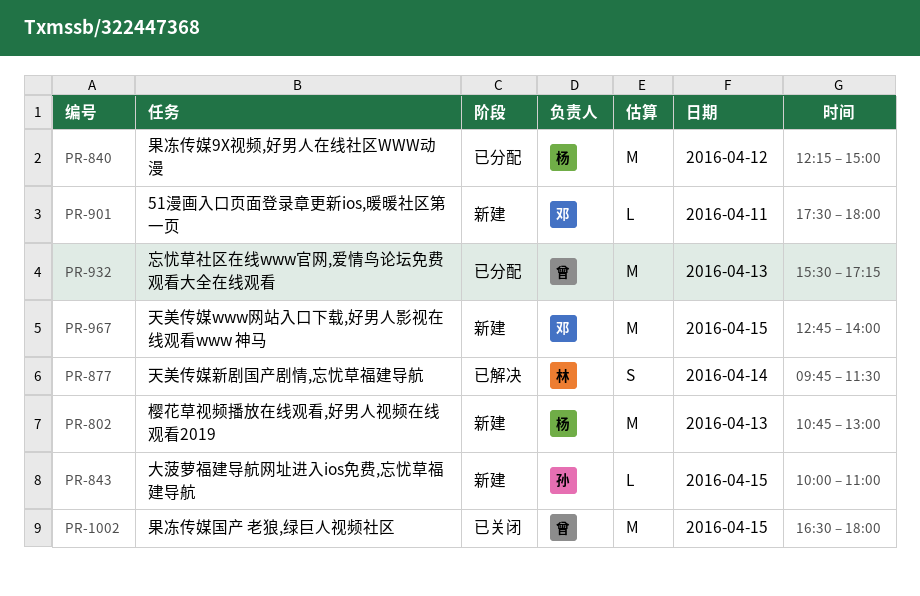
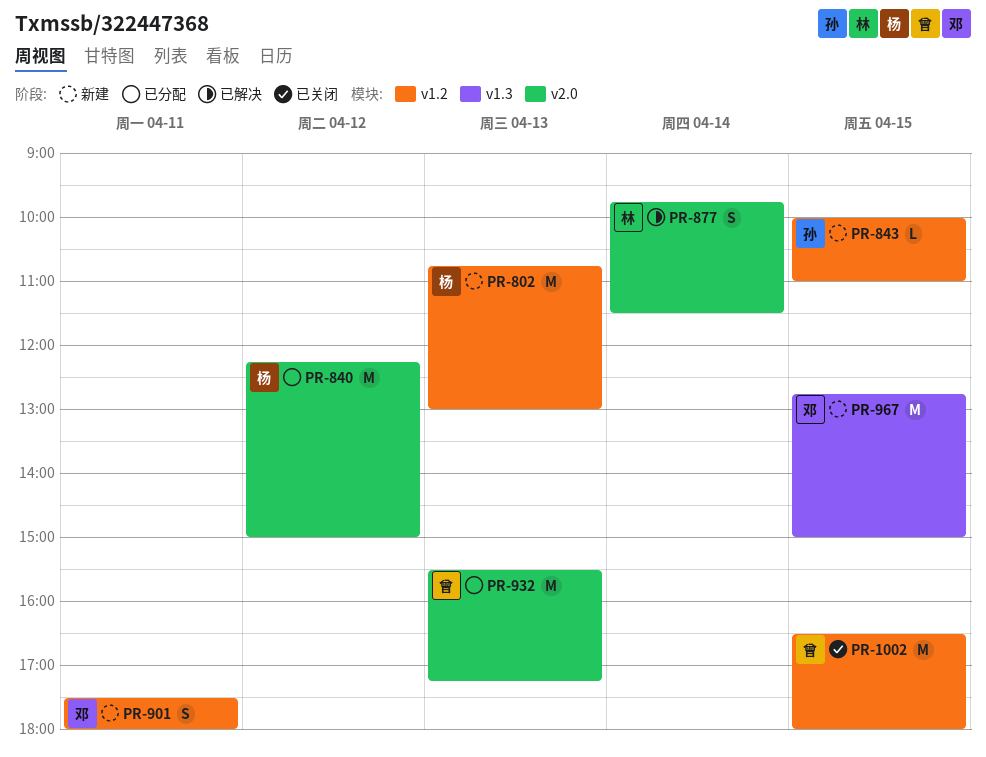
PR-901, estimate: L -> S
PR-967, ends: 14:00 -> 15:00

